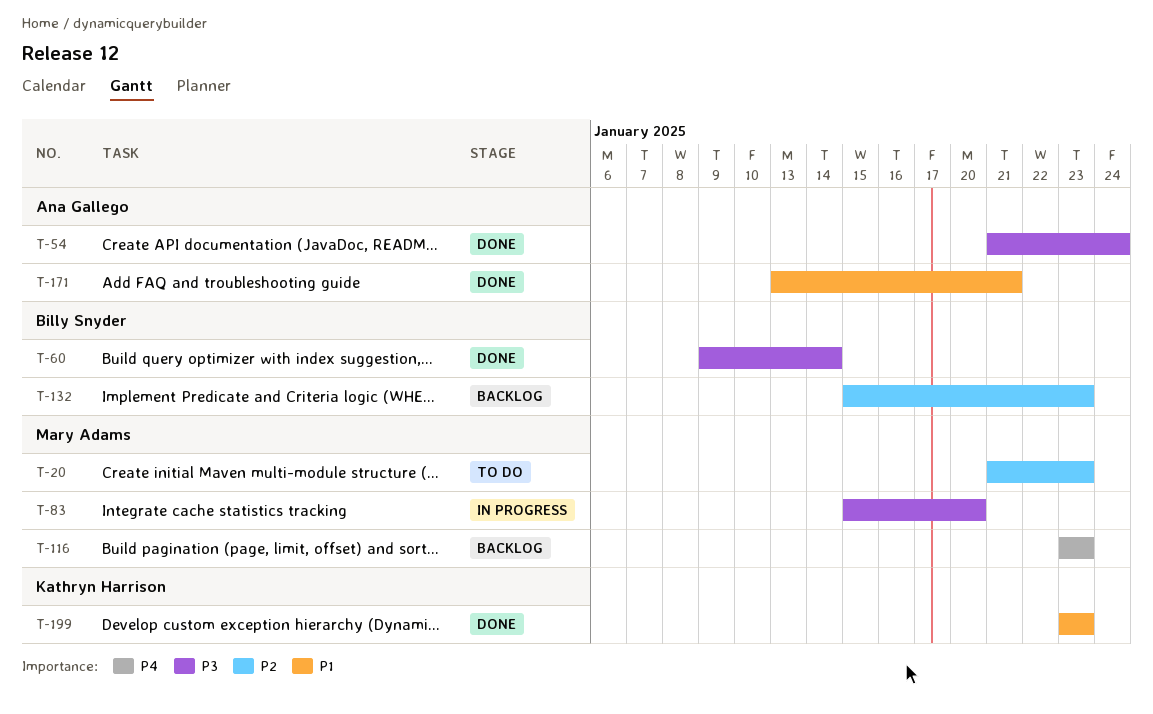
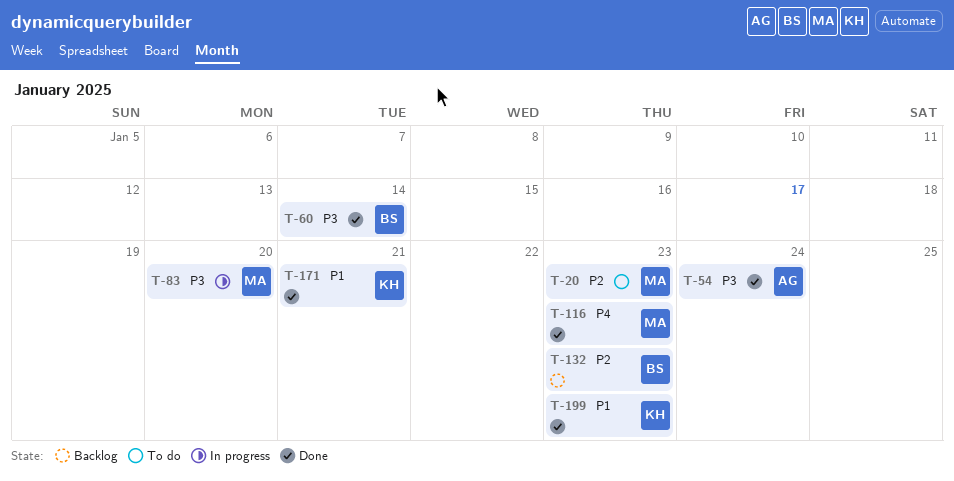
T-116, status: Backlog -> Done
T-171, owner: Ana Gallego -> Kathryn Harrison

